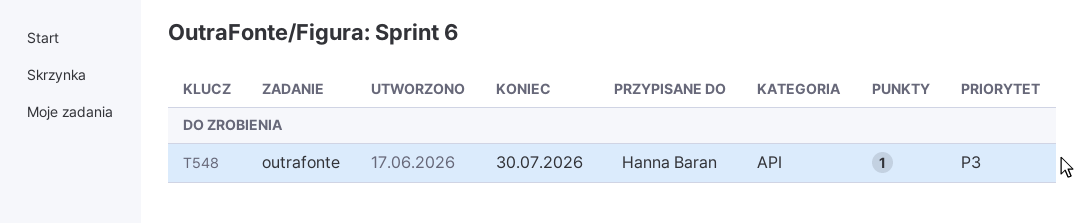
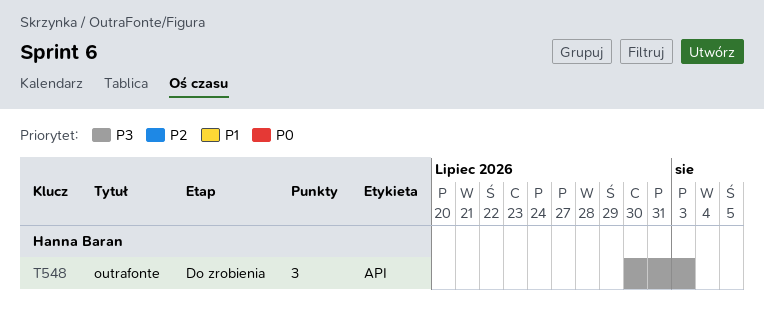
T548, estimate: 1 -> 3
T548, due: Jul 30 -> Aug 3

